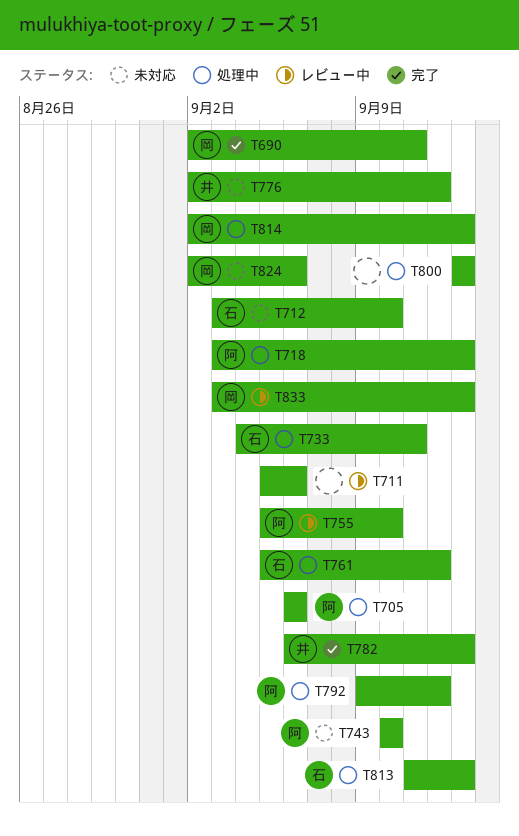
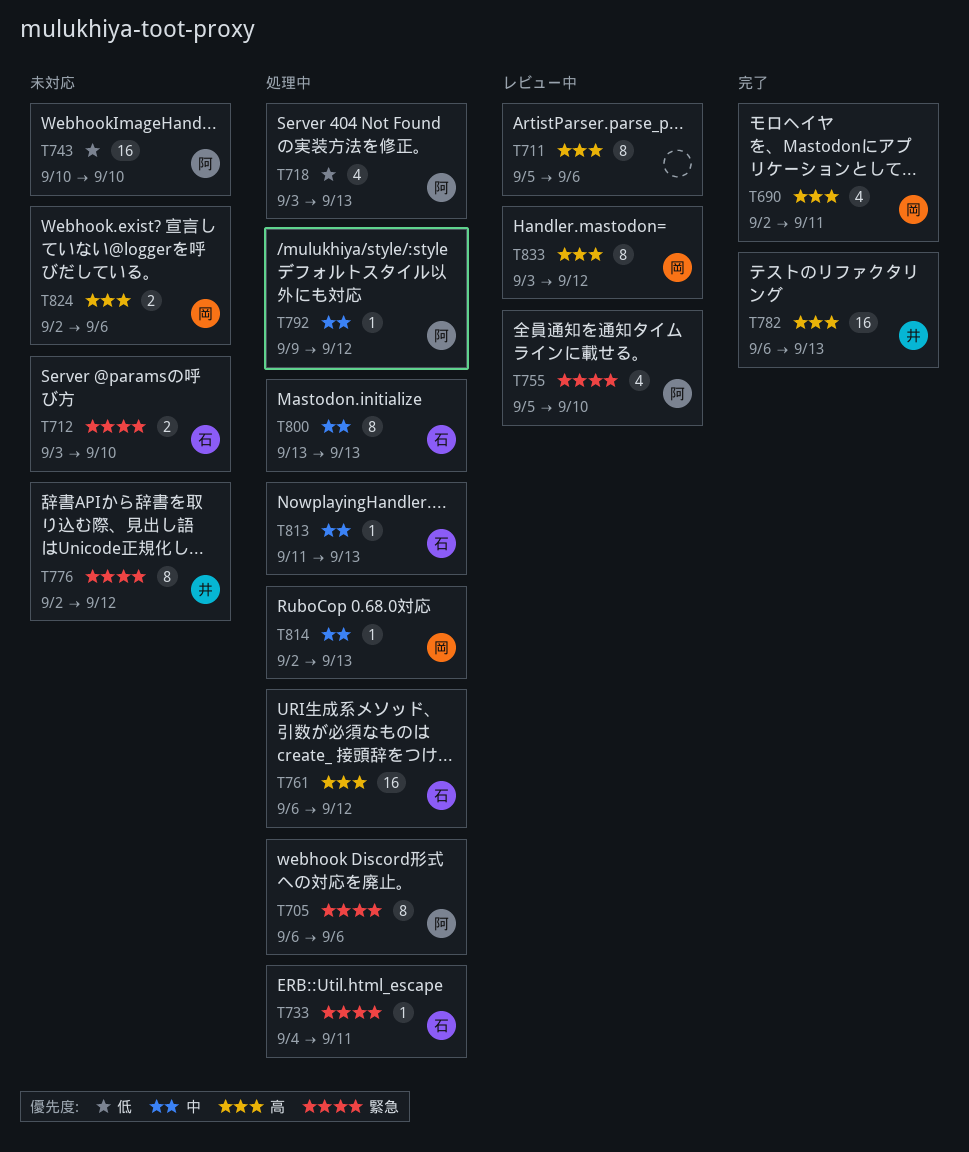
T761, start: Sep 5 -> Sep 6
T800, owner: none -> 石
T833, due: Sep 13 -> Sep 12

